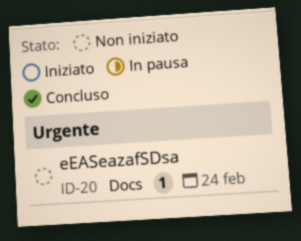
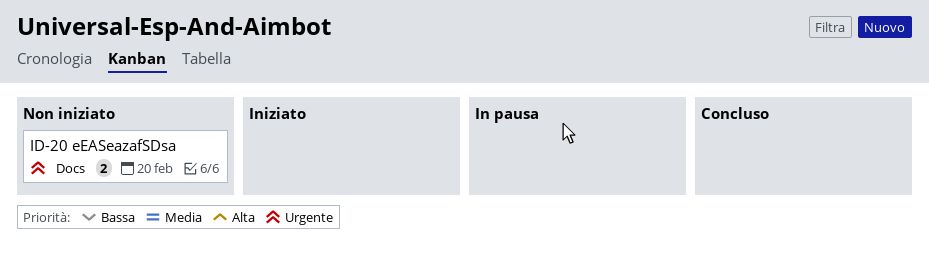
ID-20, estimate: 1 -> 2
ID-20, due: Feb 24 -> Feb 20

